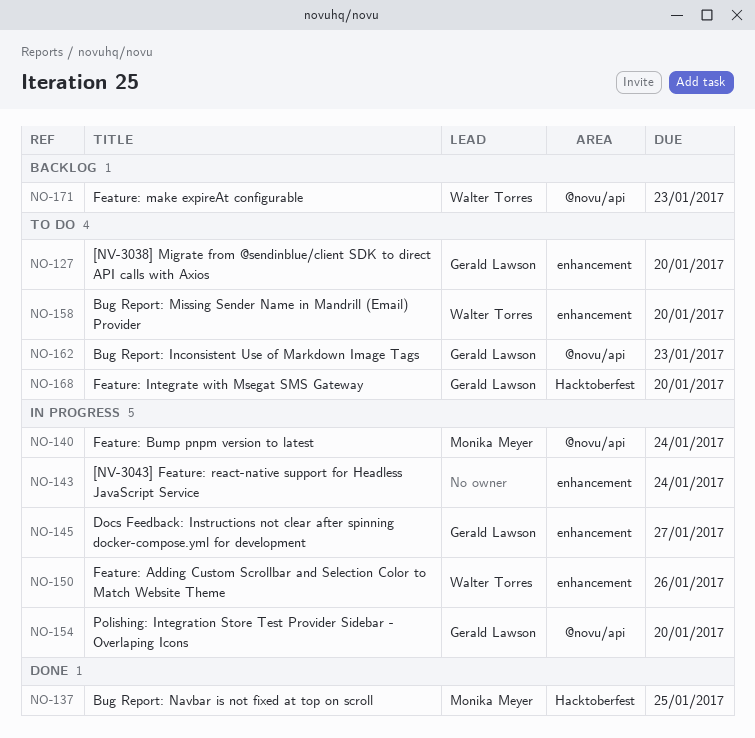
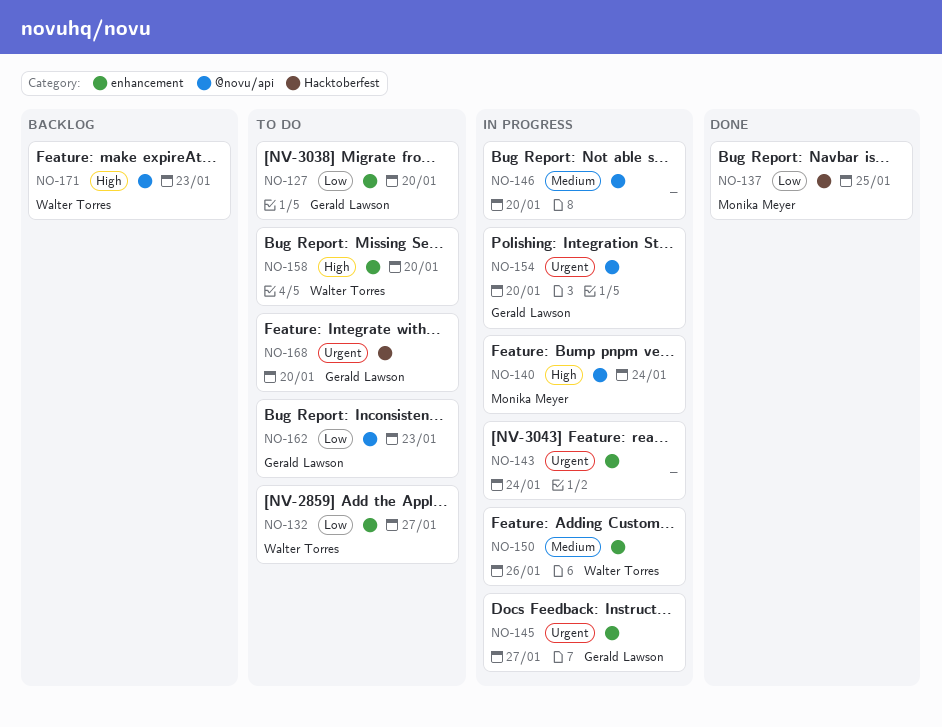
NO-132: none -> present
NO-146: none -> present

